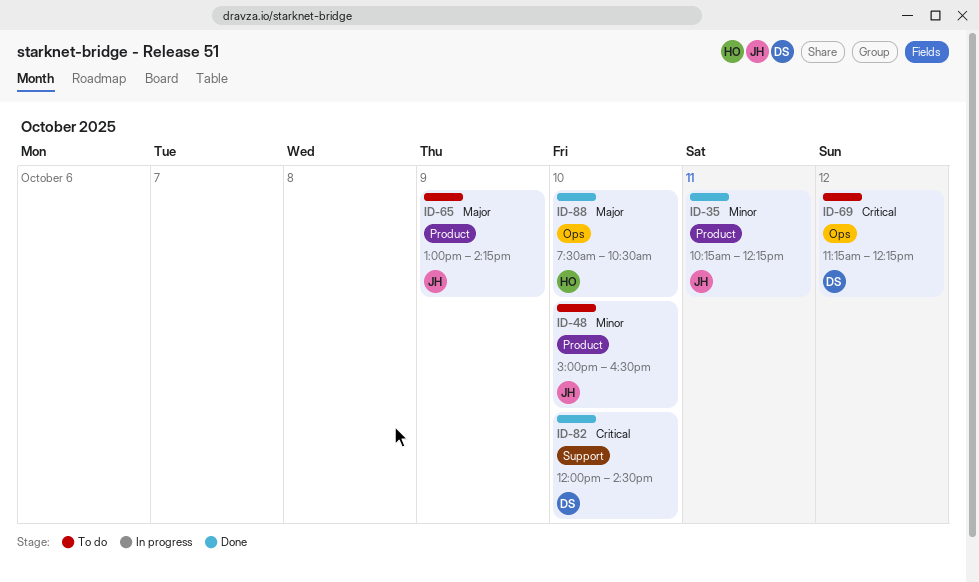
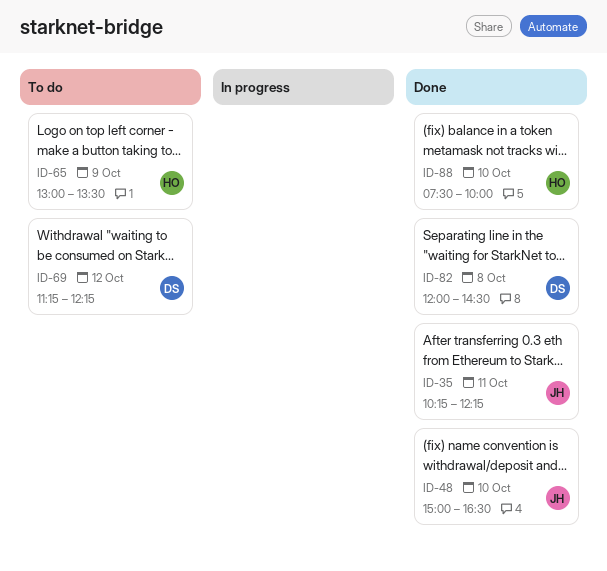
ID-48, status: To do -> Done
ID-65, owner: JH -> HO
ID-65, ends: 14:15 -> 13:30
ID-82, day: Oct 10 -> Oct 8
ID-88, ends: 10:30 -> 10:00

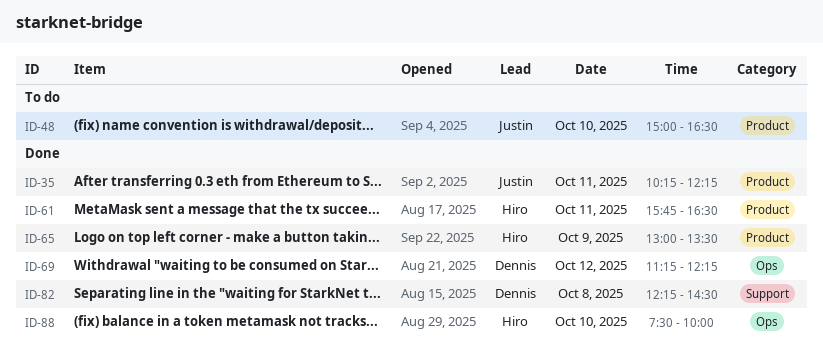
ID-48, status: Done -> To do
ID-61: none -> present
ID-65, status: To do -> Done
ID-69, status: To do -> Done
ID-82, begins: 12:00 -> 12:15

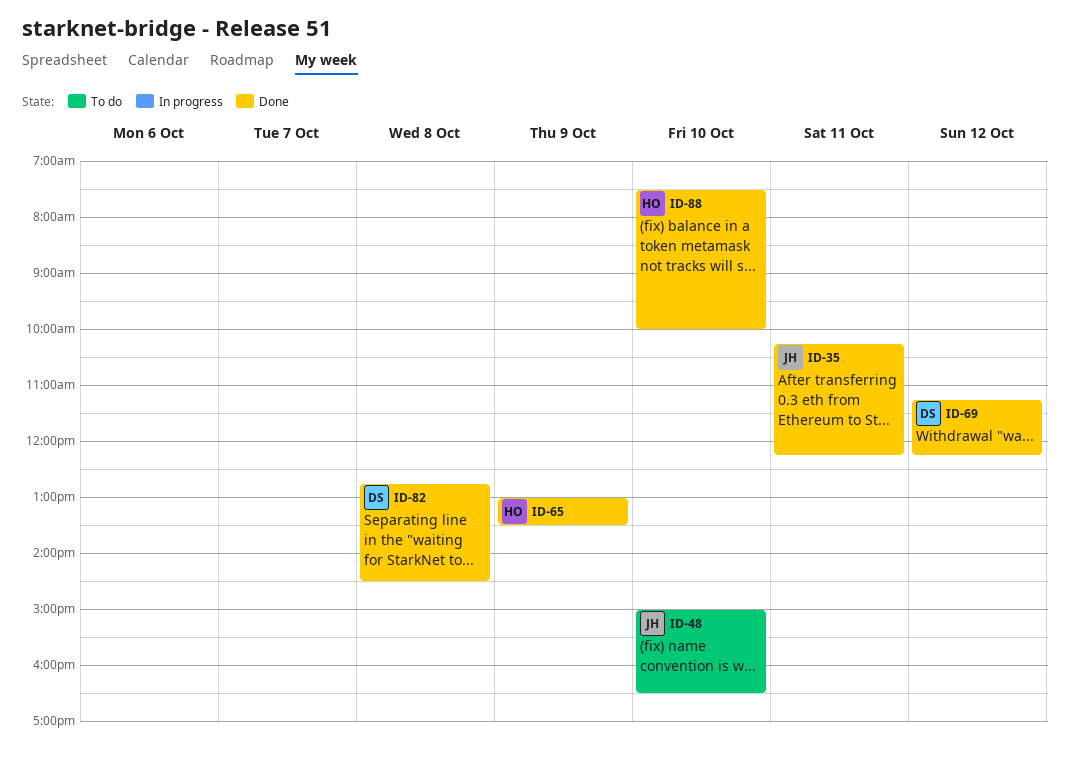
ID-61: present -> none
ID-82, begins: 12:15 -> 12:45

